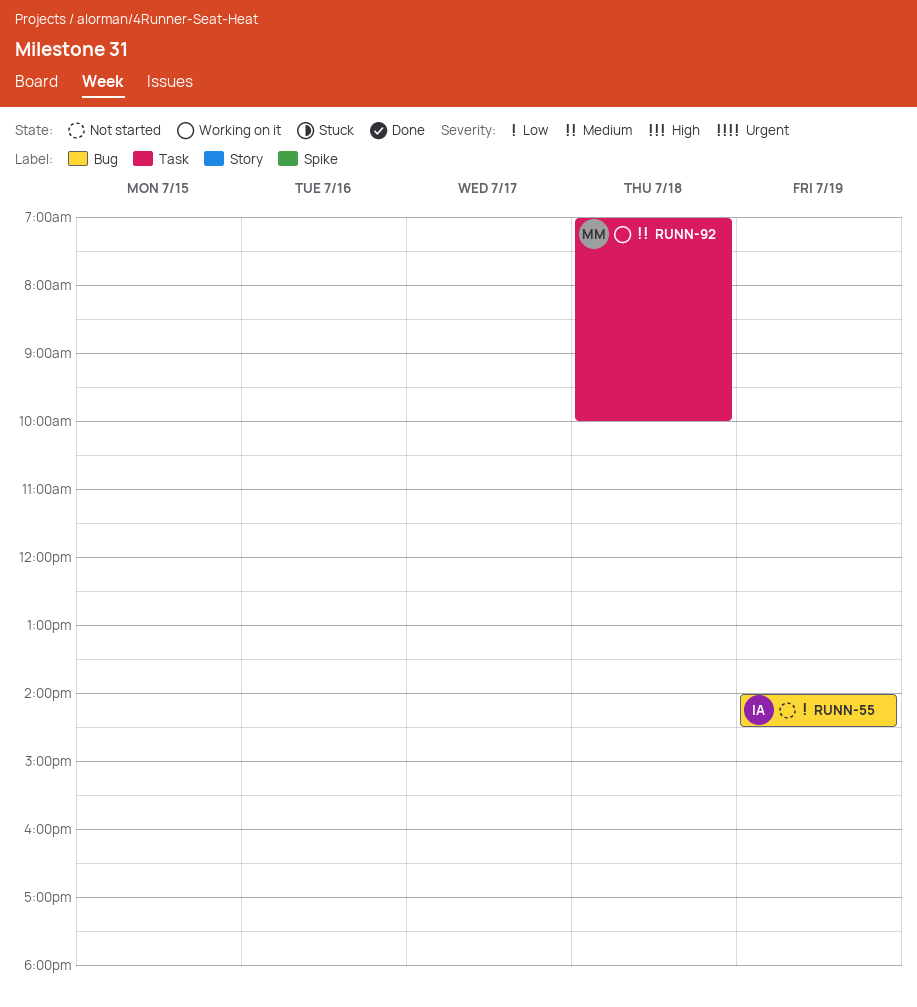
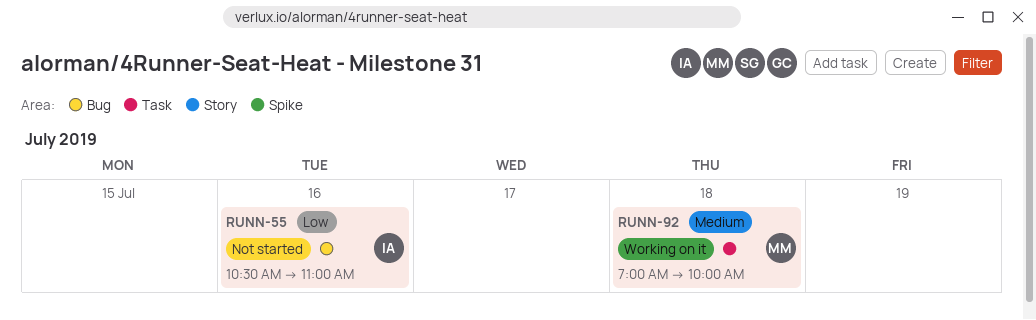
RUNN-55, day: Jul 19 -> Jul 16
RUNN-55, begins: 14:00 -> 10:30
RUNN-55, ends: 14:30 -> 11:00

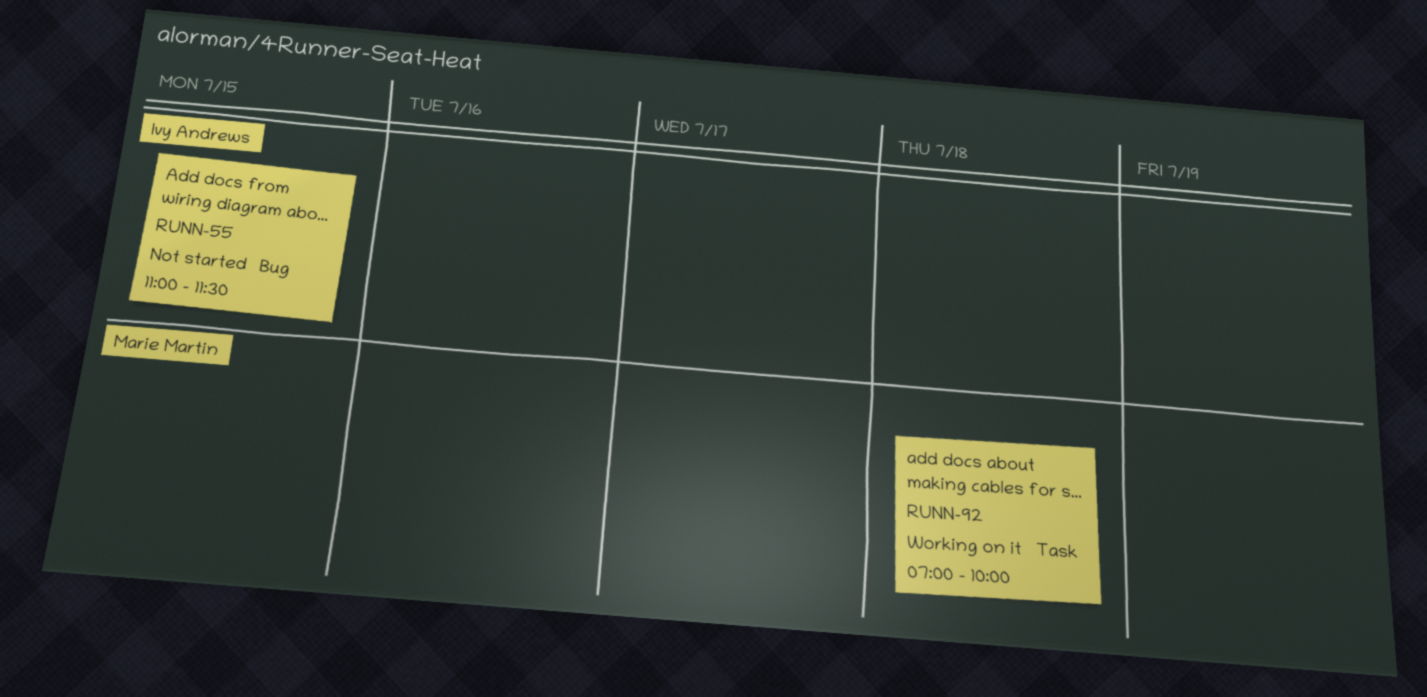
RUNN-55, day: Jul 16 -> Jul 15
RUNN-55, begins: 10:30 -> 11:00
RUNN-55, ends: 11:00 -> 11:30

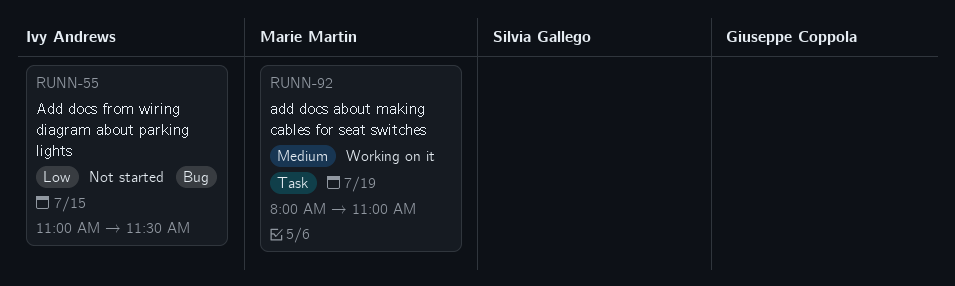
RUNN-92, day: Jul 18 -> Jul 19
RUNN-92, begins: 07:00 -> 08:00
RUNN-92, ends: 10:00 -> 11:00

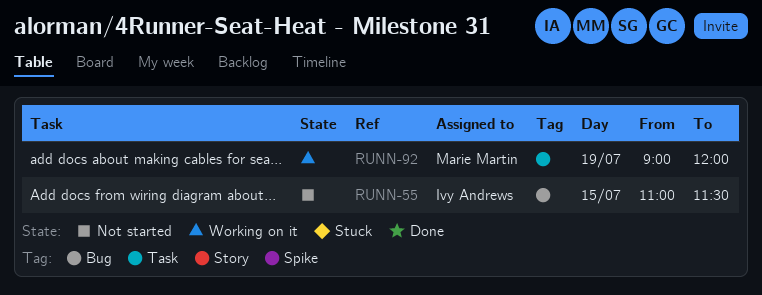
RUNN-92, begins: 08:00 -> 09:00
RUNN-92, ends: 11:00 -> 12:00

